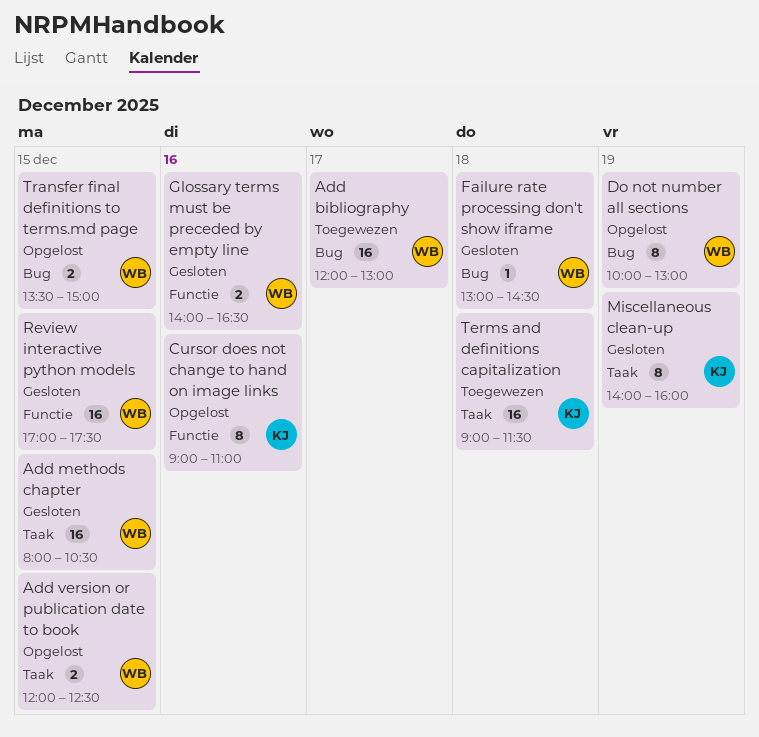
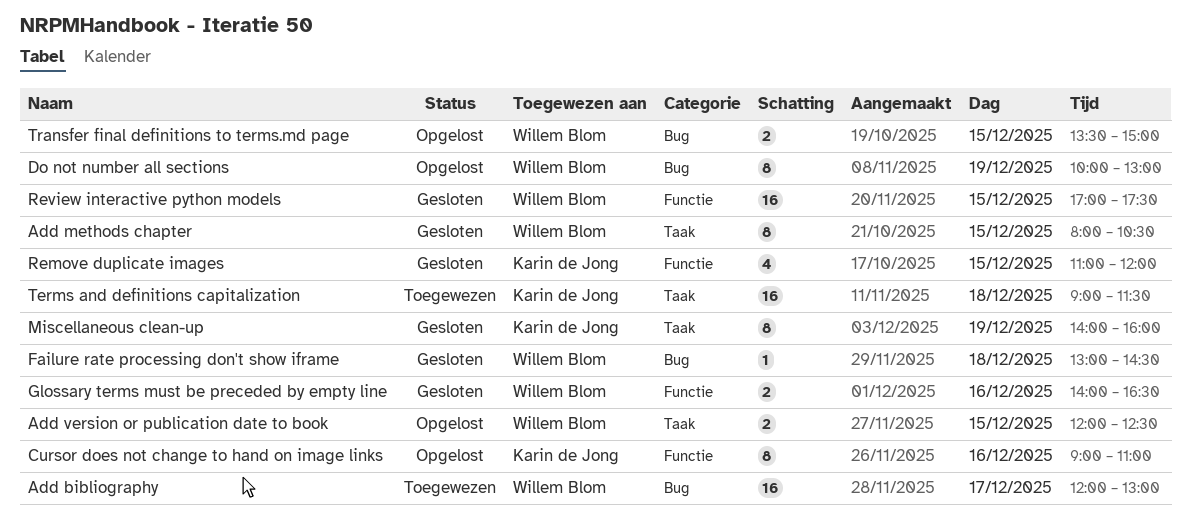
Add methods chapter, estimate: 16 -> 8
Remove duplicate images: none -> present

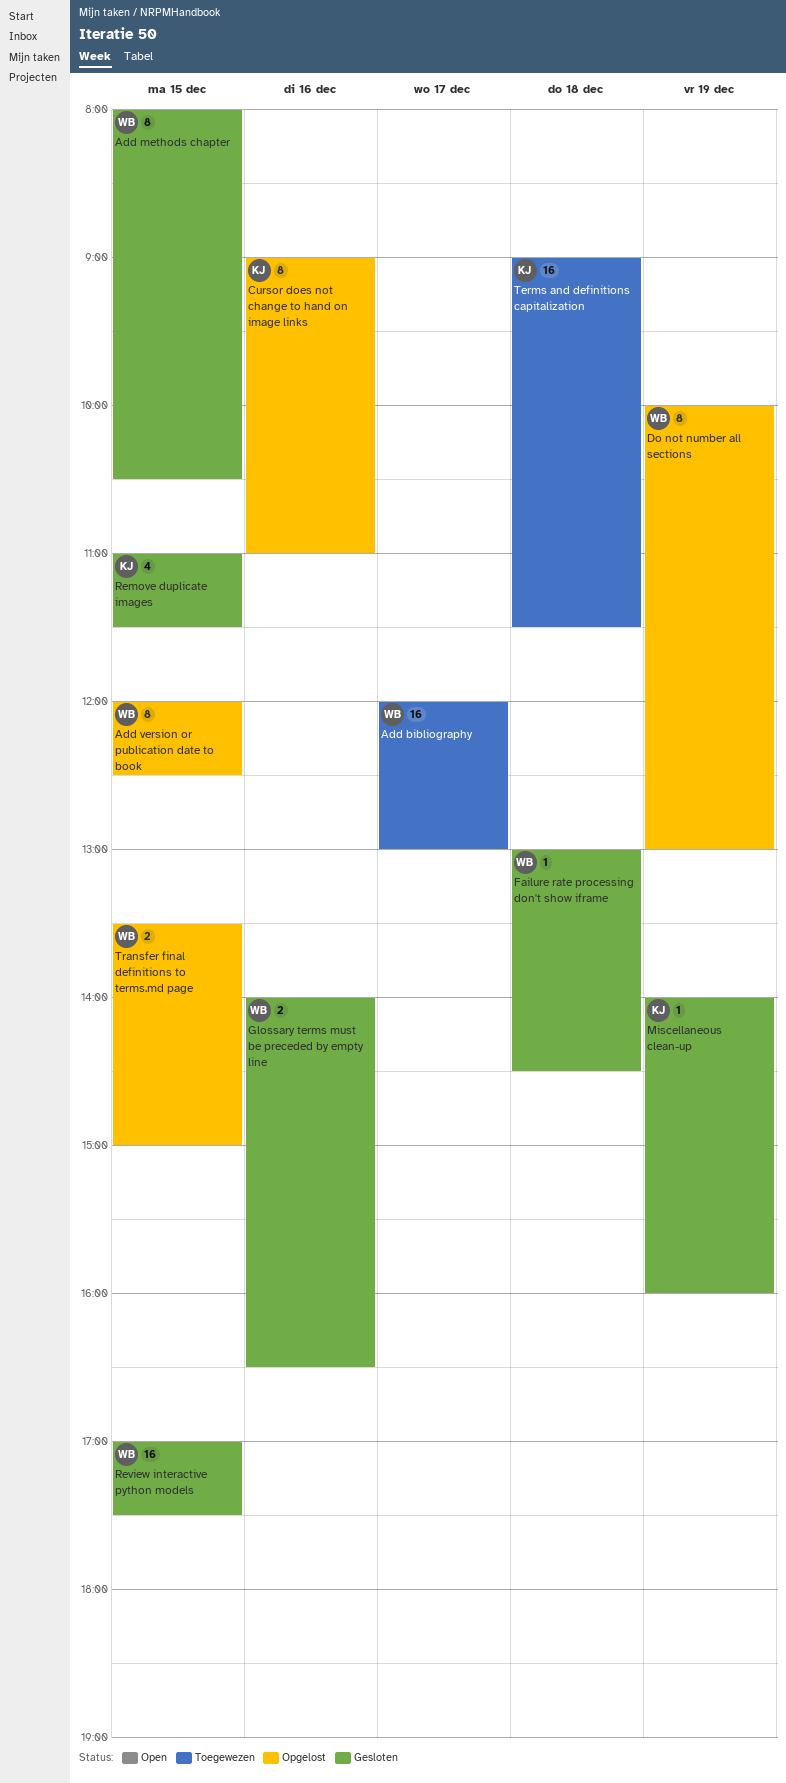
Add version or publication date to book, estimate: 2 -> 8
Miscellaneous clean-up, estimate: 8 -> 1
Remove duplicate images, ends: 12:00 -> 11:30

